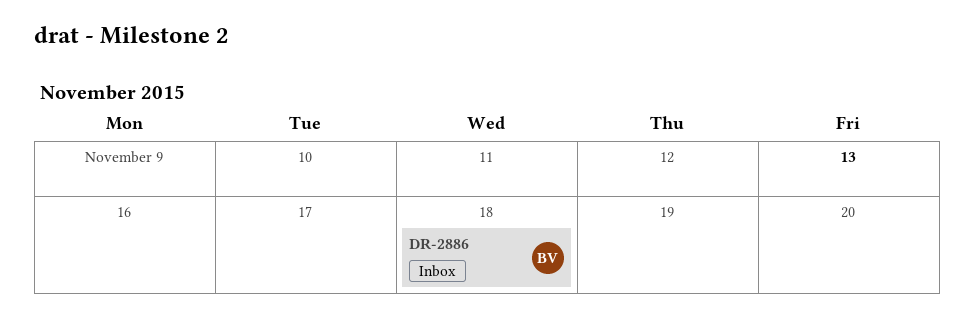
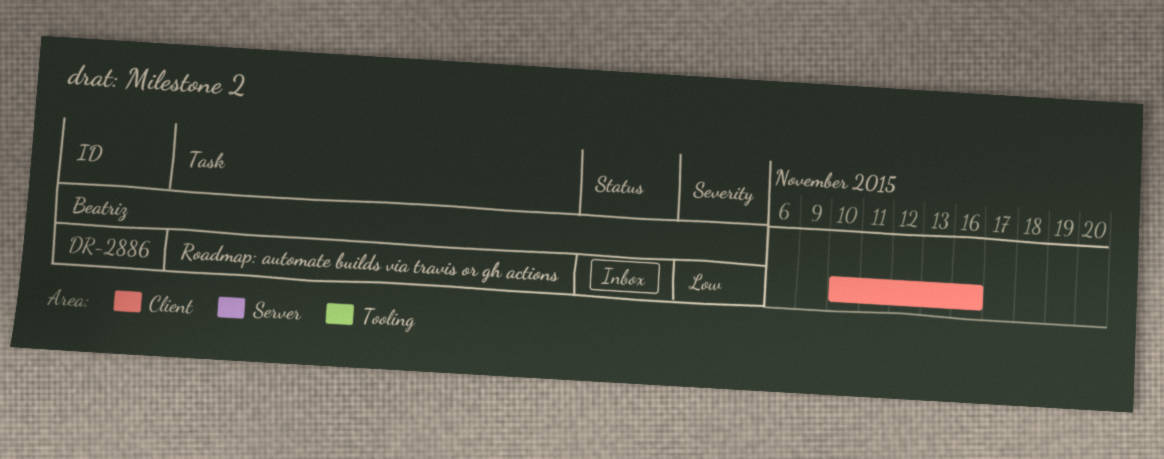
DR-2886, due: Nov 18 -> Nov 16

